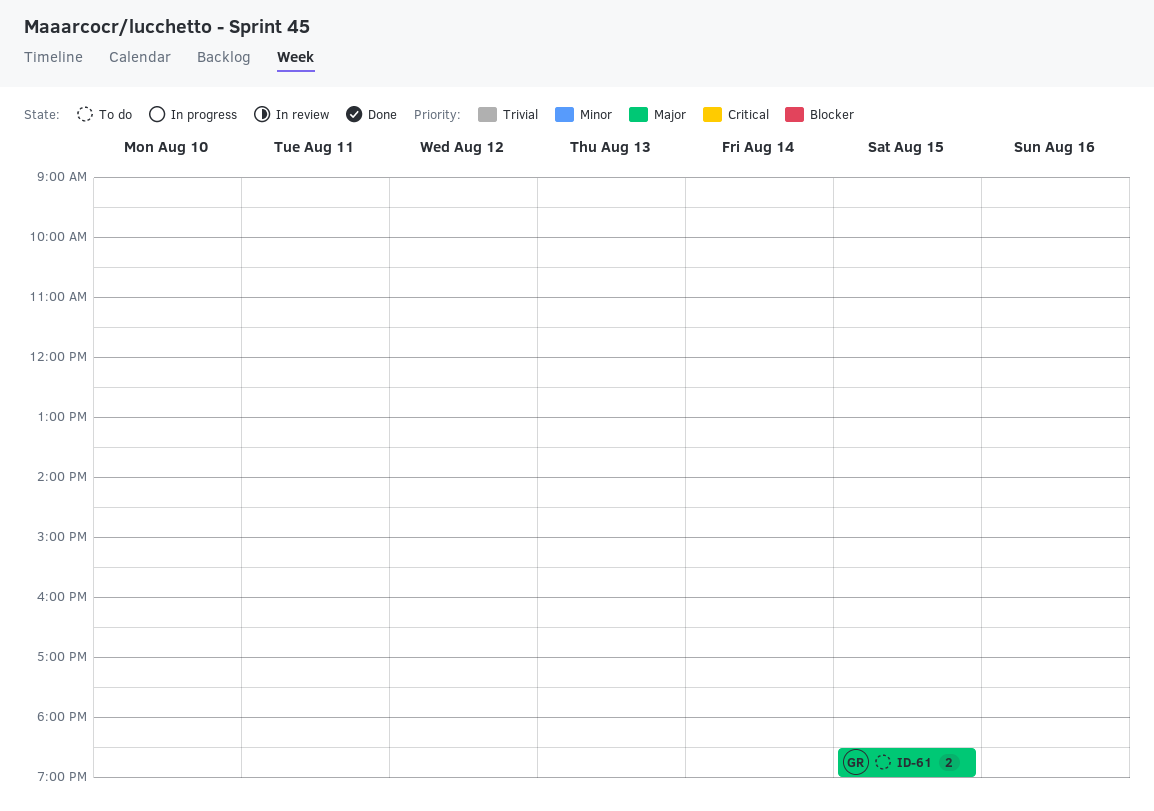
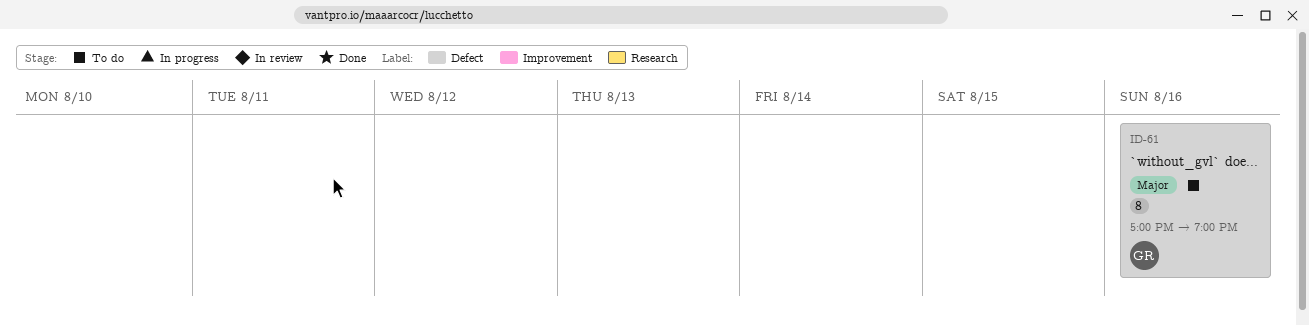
ID-61, estimate: 2 -> 8
ID-61, day: Aug 15 -> Aug 16
ID-61, begins: 18:30 -> 17:00

